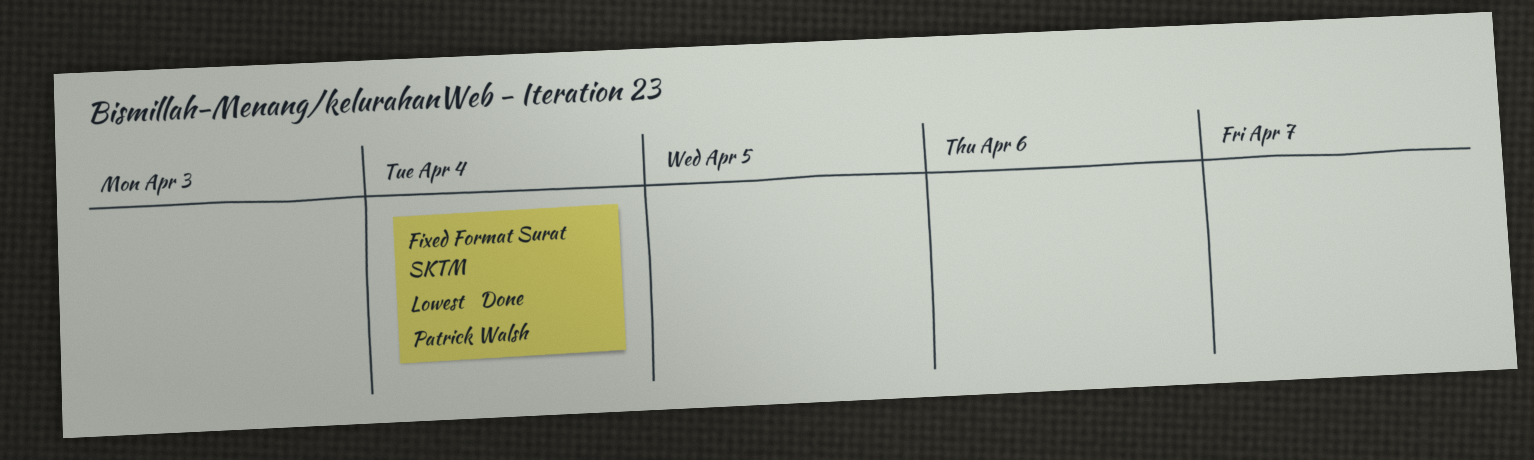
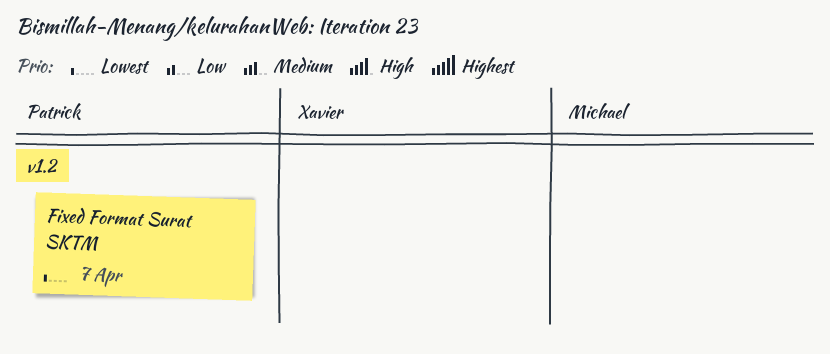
Fixed Format Surat SKTM, due: Apr 4 -> Apr 7

